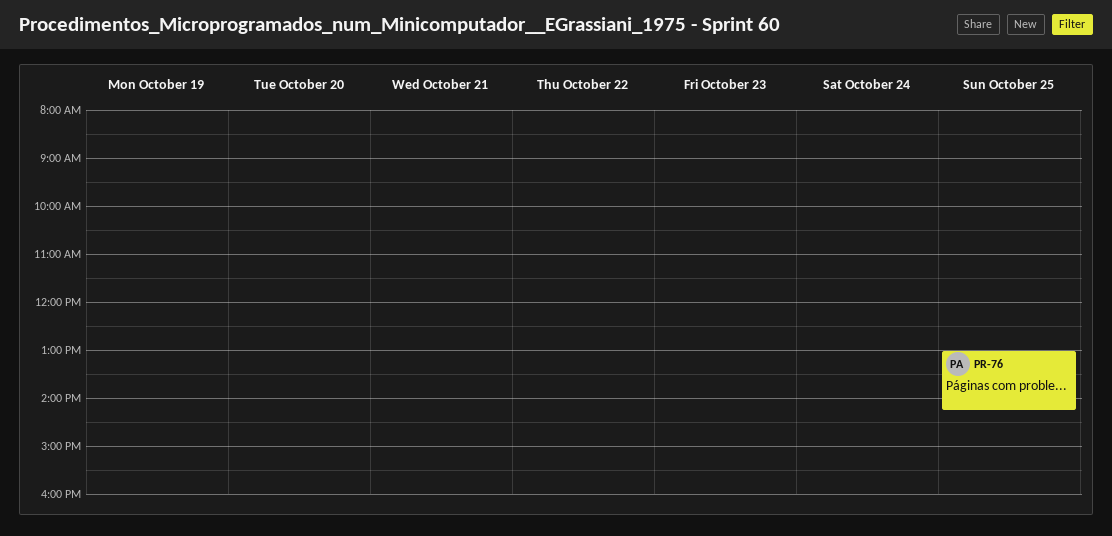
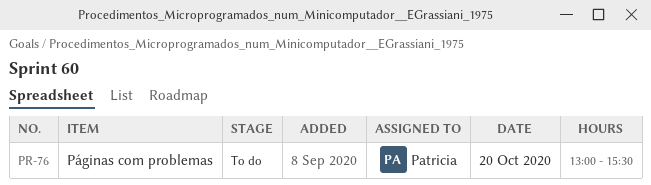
PR-76, day: Oct 25 -> Oct 20
PR-76, ends: 14:15 -> 15:30

